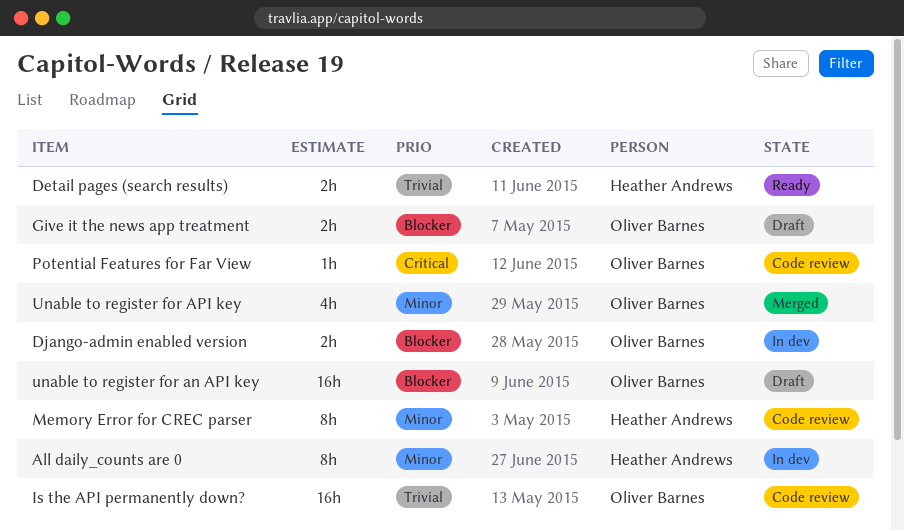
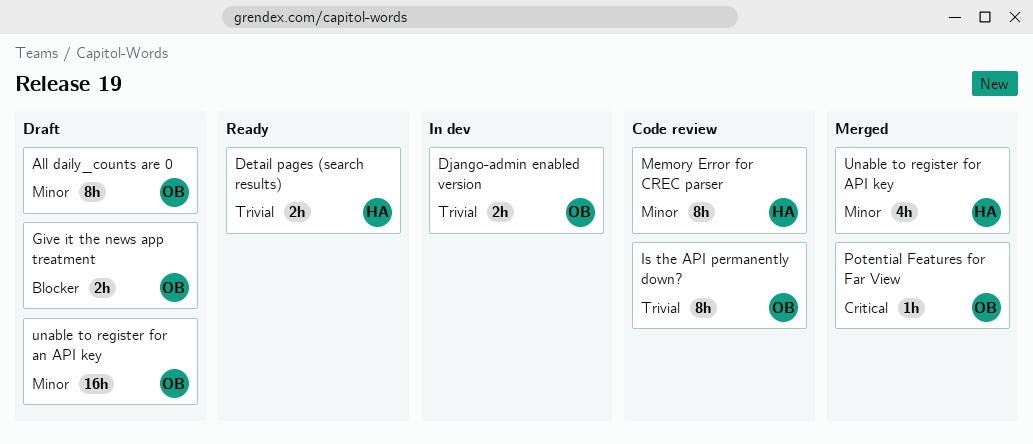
All daily_counts are 0, status: In dev -> Draft
All daily_counts are 0, owner: Heather Andrews -> Oliver Barnes
Django-admin enabled version, priority: Blocker -> Trivial
Is the API permanently down?, estimate: 16h -> 8h
Potential Features for Far View, status: Code review -> Merged
unable to register for an API key, priority: Blocker -> Minor
Unable to register for API key, owner: Oliver Barnes -> Heather Andrews

